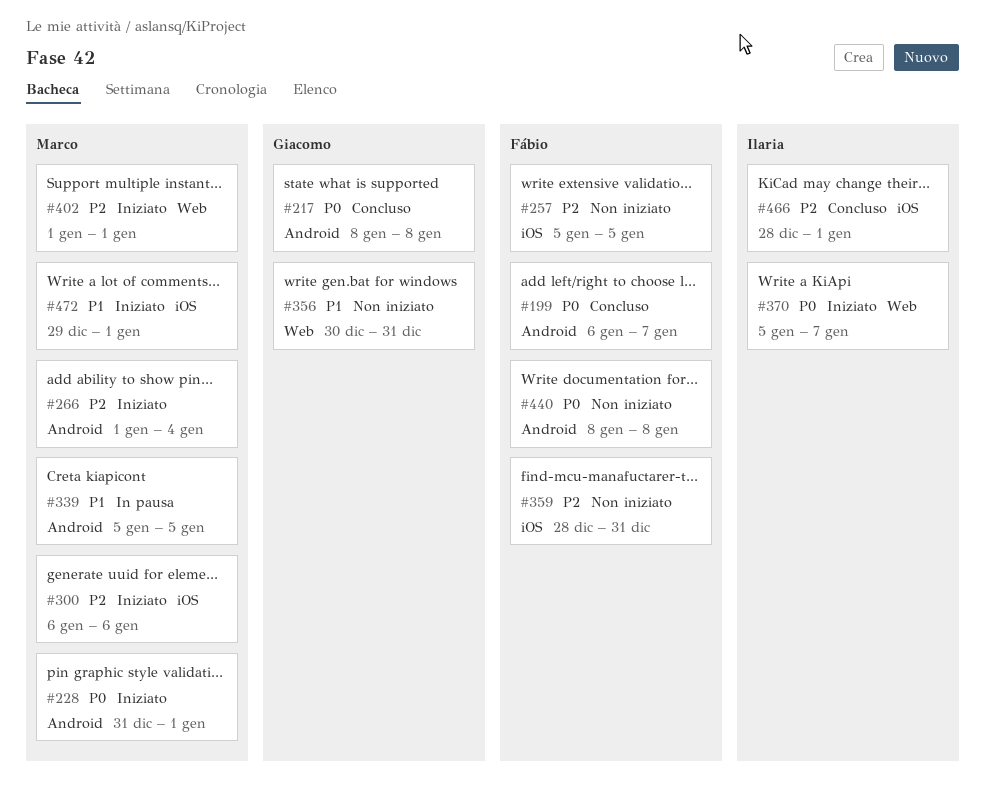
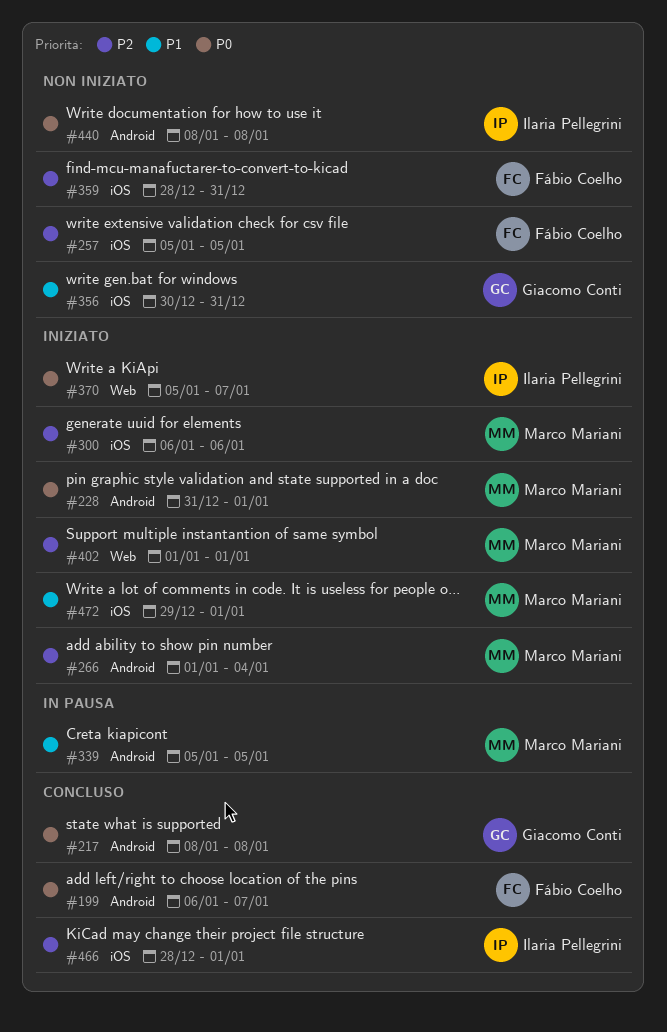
#356, label: Web -> iOS
#440, owner: Fábio Coelho -> Ilaria Pellegrini

